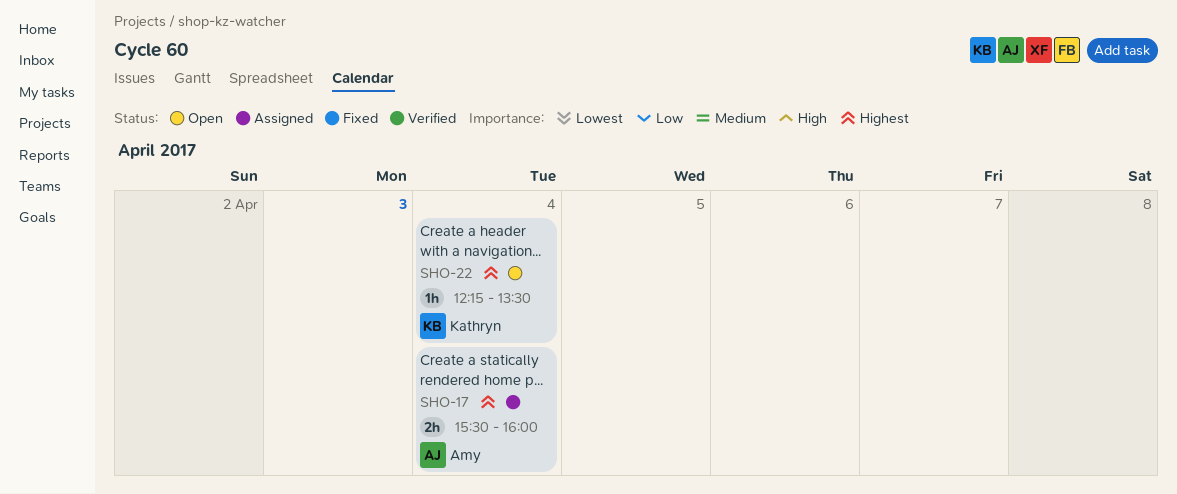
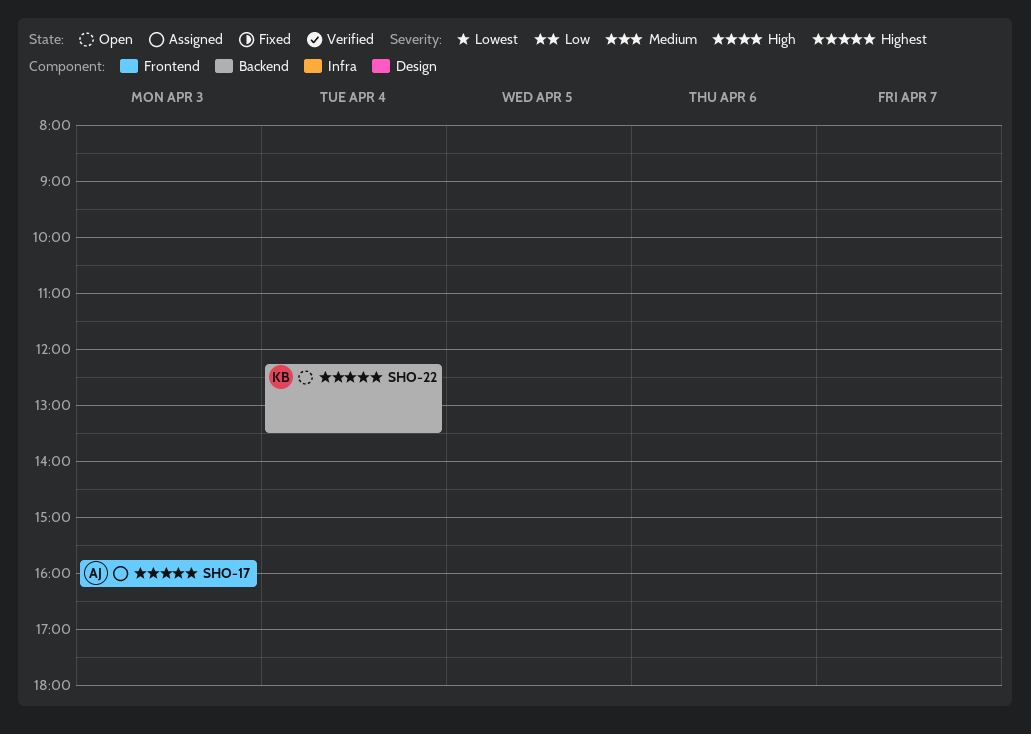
SHO-17, day: Apr 4 -> Apr 3
SHO-17, begins: 15:30 -> 15:45
SHO-17, ends: 16:00 -> 16:15

